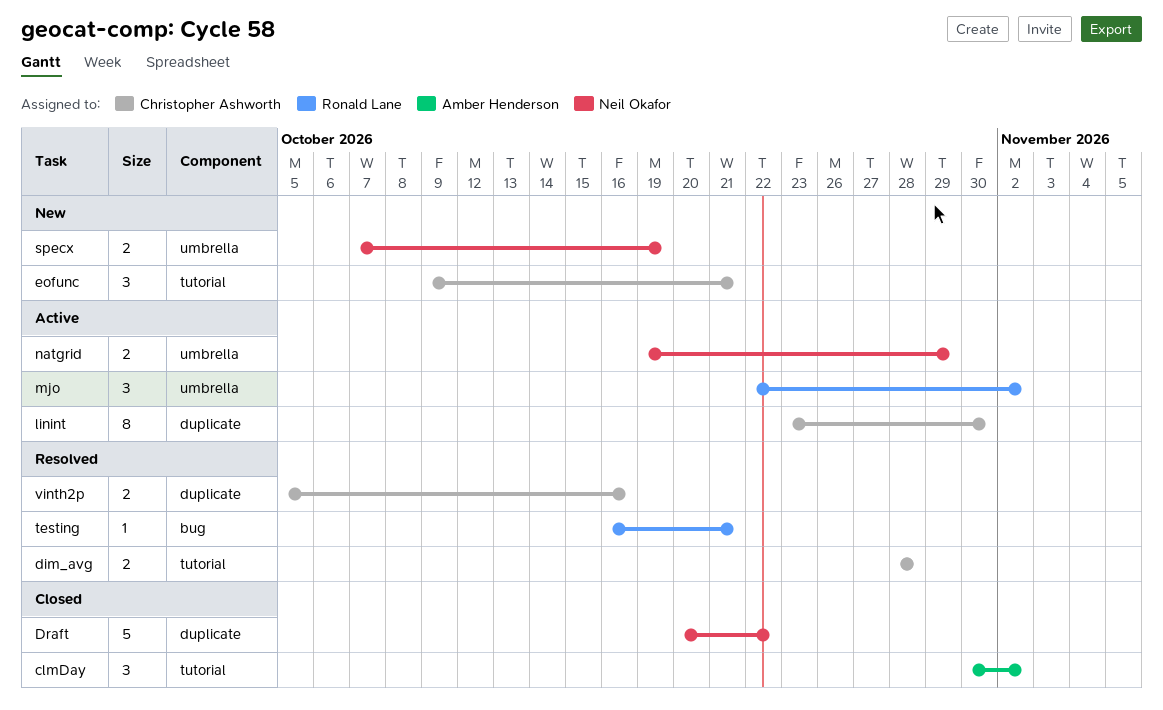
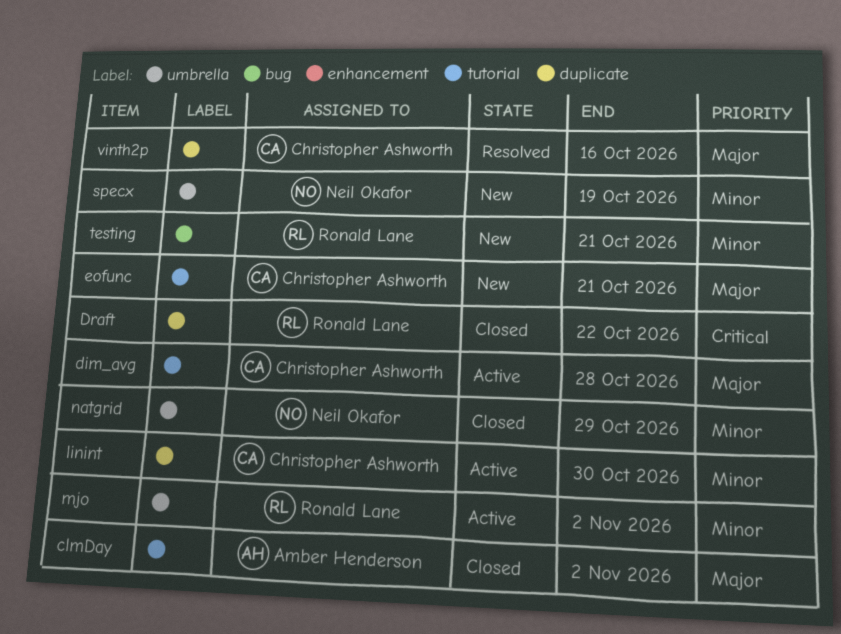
dim_avg, status: Resolved -> Active
Draft, owner: Neil Okafor -> Ronald Lane
natgrid, status: Active -> Closed
testing, status: Resolved -> New

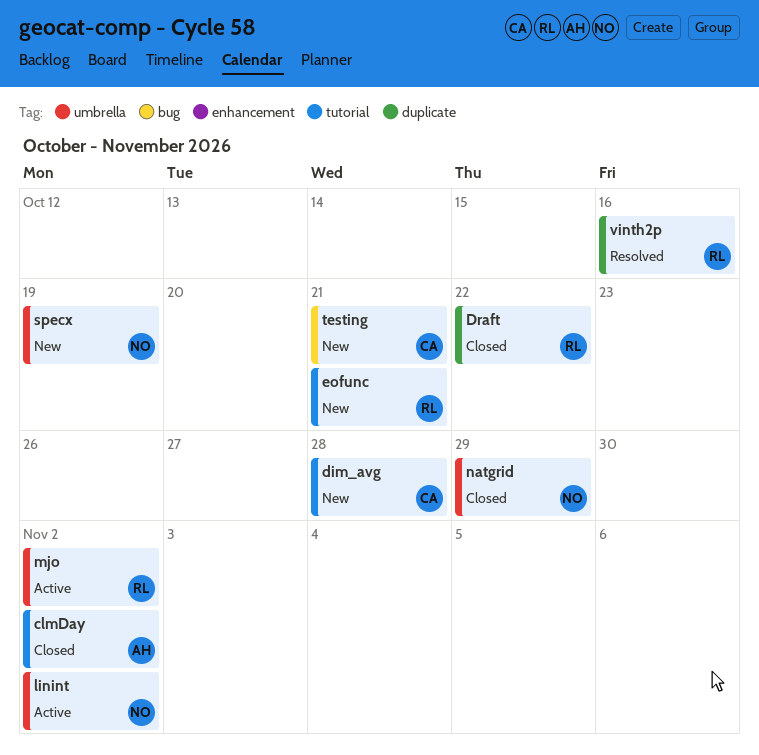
dim_avg, status: Active -> New
eofunc, owner: Christopher Ashworth -> Ronald Lane
linint, owner: Christopher Ashworth -> Neil Okafor
linint, label: duplicate -> umbrella
linint, due: Oct 30 -> Nov 2
testing, owner: Ronald Lane -> Christopher Ashworth
vinth2p, owner: Christopher Ashworth -> Ronald Lane

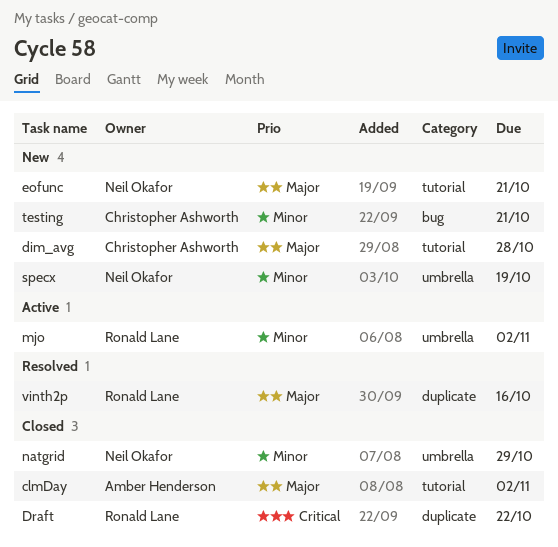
eofunc, owner: Ronald Lane -> Neil Okafor
linint: present -> none

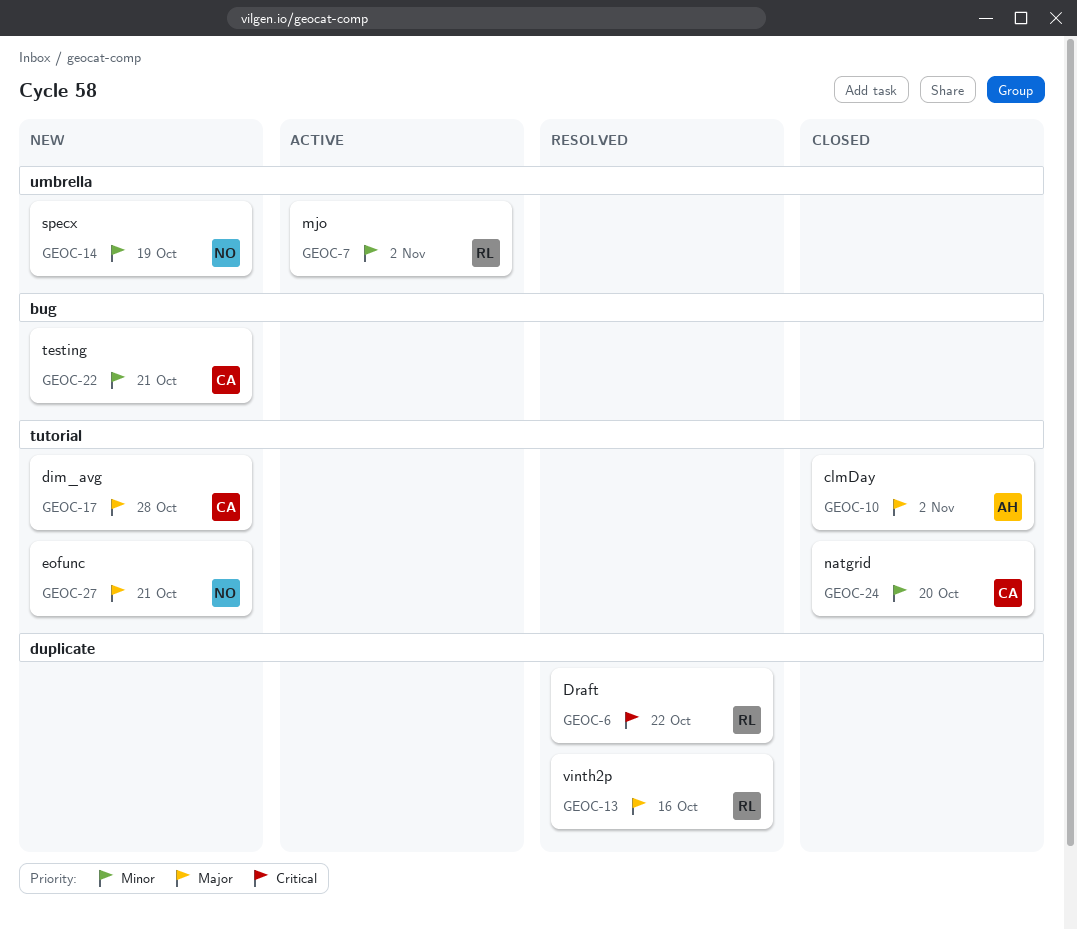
Draft, status: Closed -> Resolved
natgrid, owner: Neil Okafor -> Christopher Ashworth
natgrid, label: umbrella -> tutorial
natgrid, due: Oct 29 -> Oct 20

